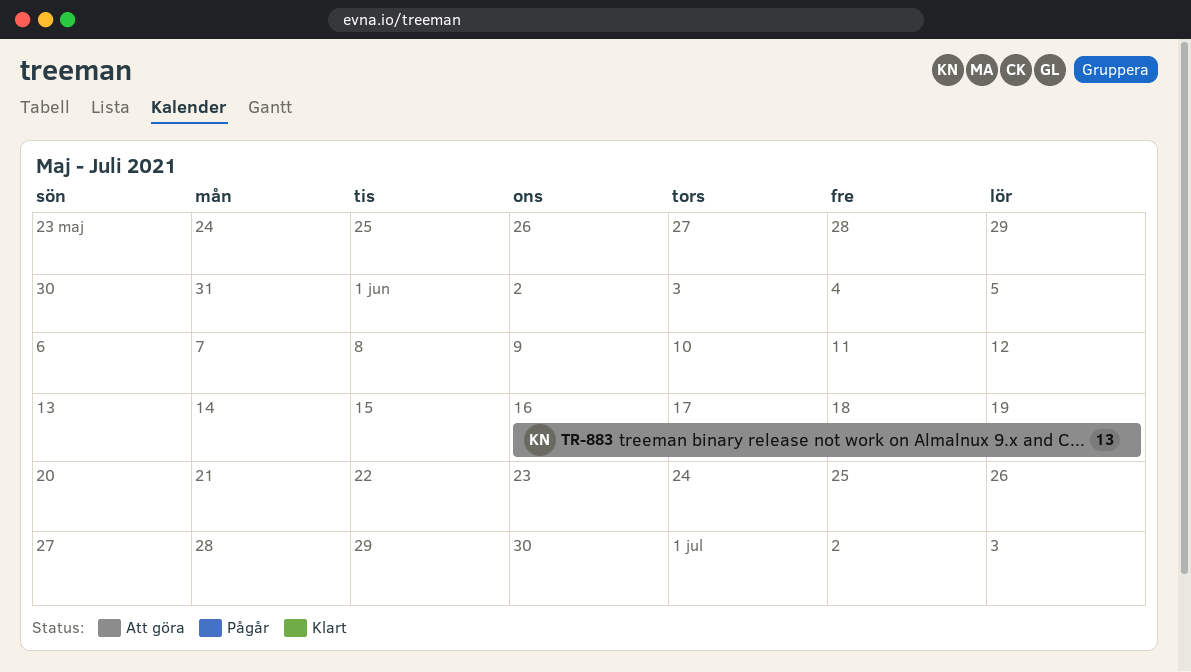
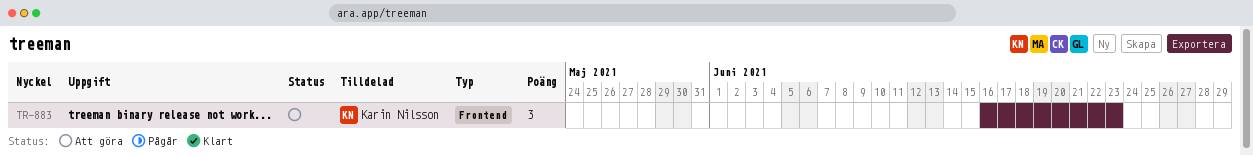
TR-883, estimate: 13 -> 3
TR-883, due: Jun 19 -> Jun 23

